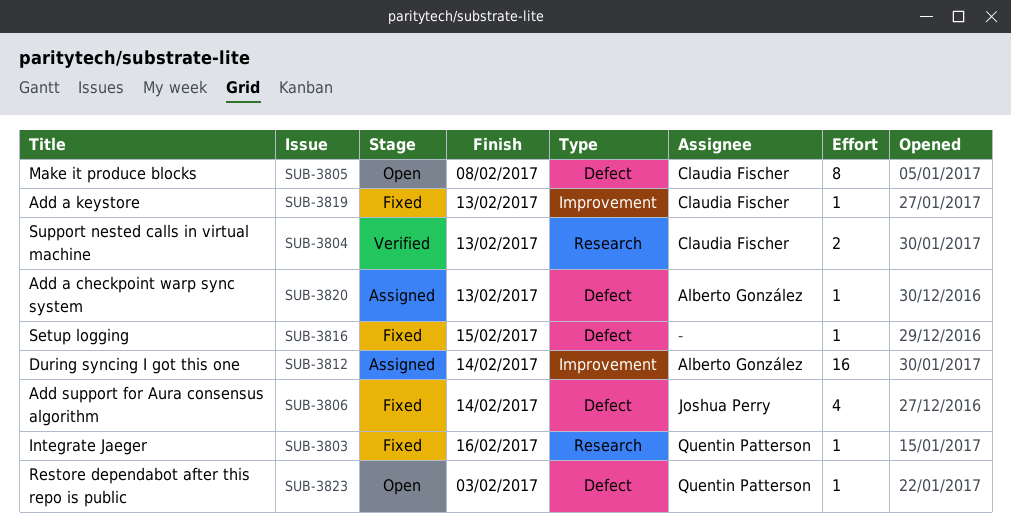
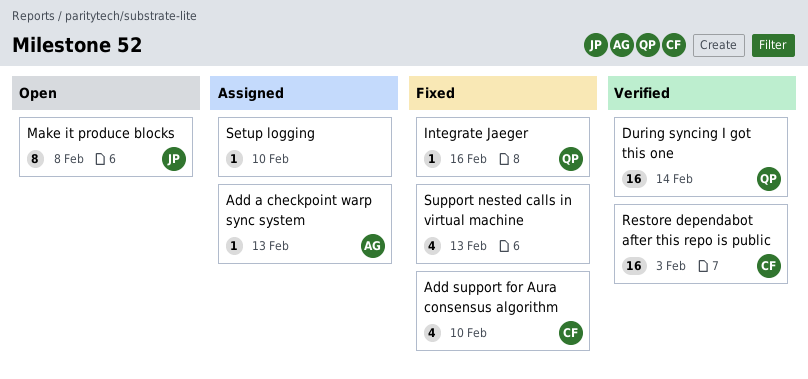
Add a keystore: present -> none
Add support for Aura consensus algorithm, owner: Joshua Perry -> Claudia Fischer
Add support for Aura consensus algorithm, due: Feb 14 -> Feb 10
During syncing I got this one, status: Assigned -> Verified
During syncing I got this one, owner: Alberto González -> Quentin Patterson
Make it produce blocks, owner: Claudia Fischer -> Joshua Perry
Restore dependabot after this repo is public, status: Open -> Verified
Restore dependabot after this repo is public, owner: Quentin Patterson -> Claudia Fischer
Restore dependabot after this repo is public, estimate: 1 -> 16
Setup logging, status: Fixed -> Assigned
Setup logging, due: Feb 15 -> Feb 10
Support nested calls in virtual machine, status: Verified -> Fixed
Support nested calls in virtual machine, owner: Claudia Fischer -> none
Support nested calls in virtual machine, estimate: 2 -> 4

